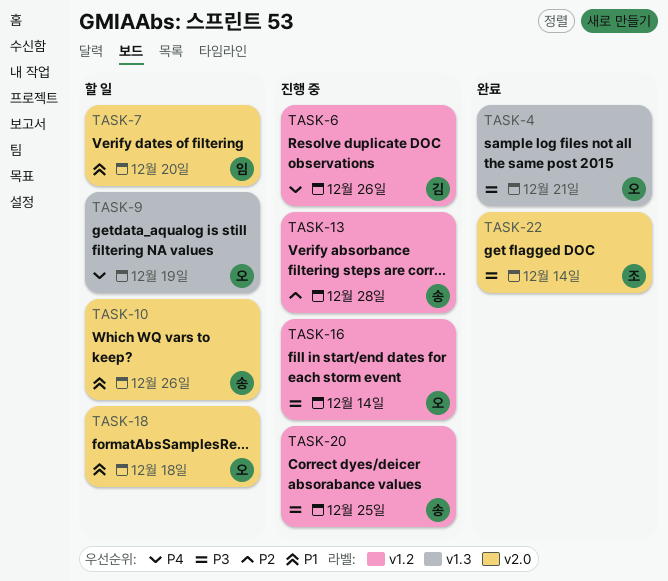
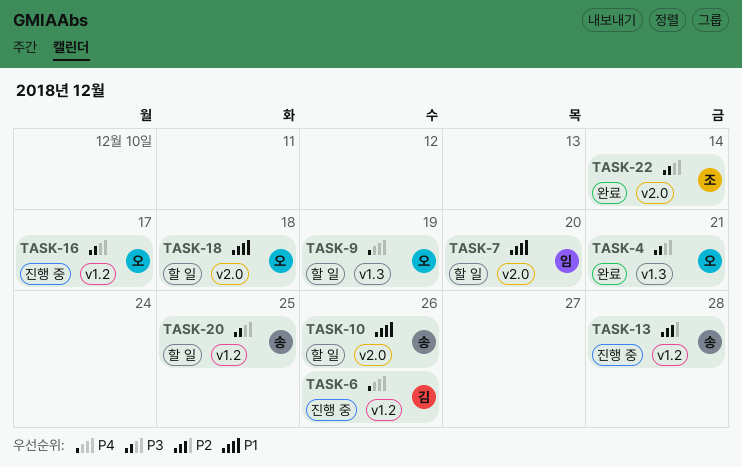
TASK-16, due: Dec 14 -> Dec 17
TASK-20, status: 진행 중 -> 할 일

